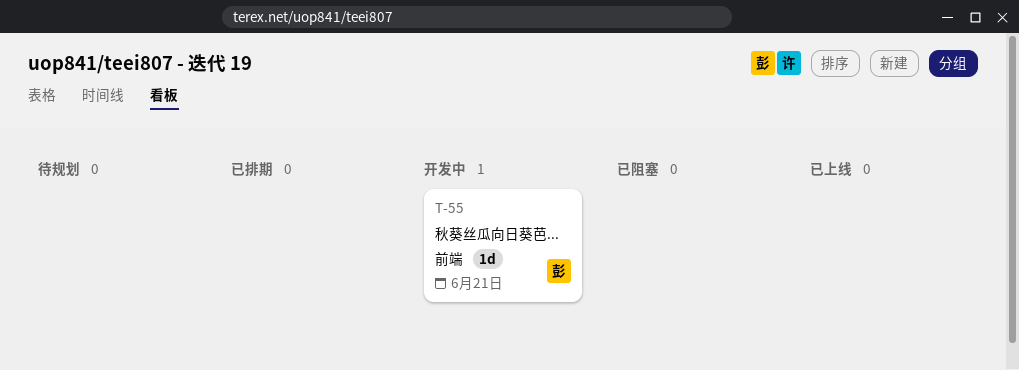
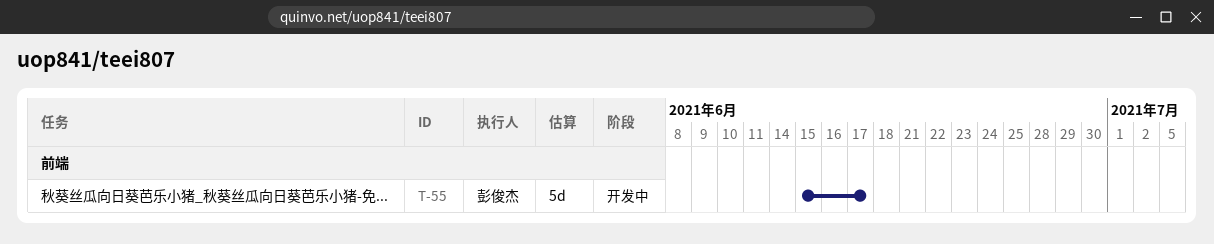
T-55, estimate: 1d -> 5d
T-55, due: Jun 21 -> Jun 17

